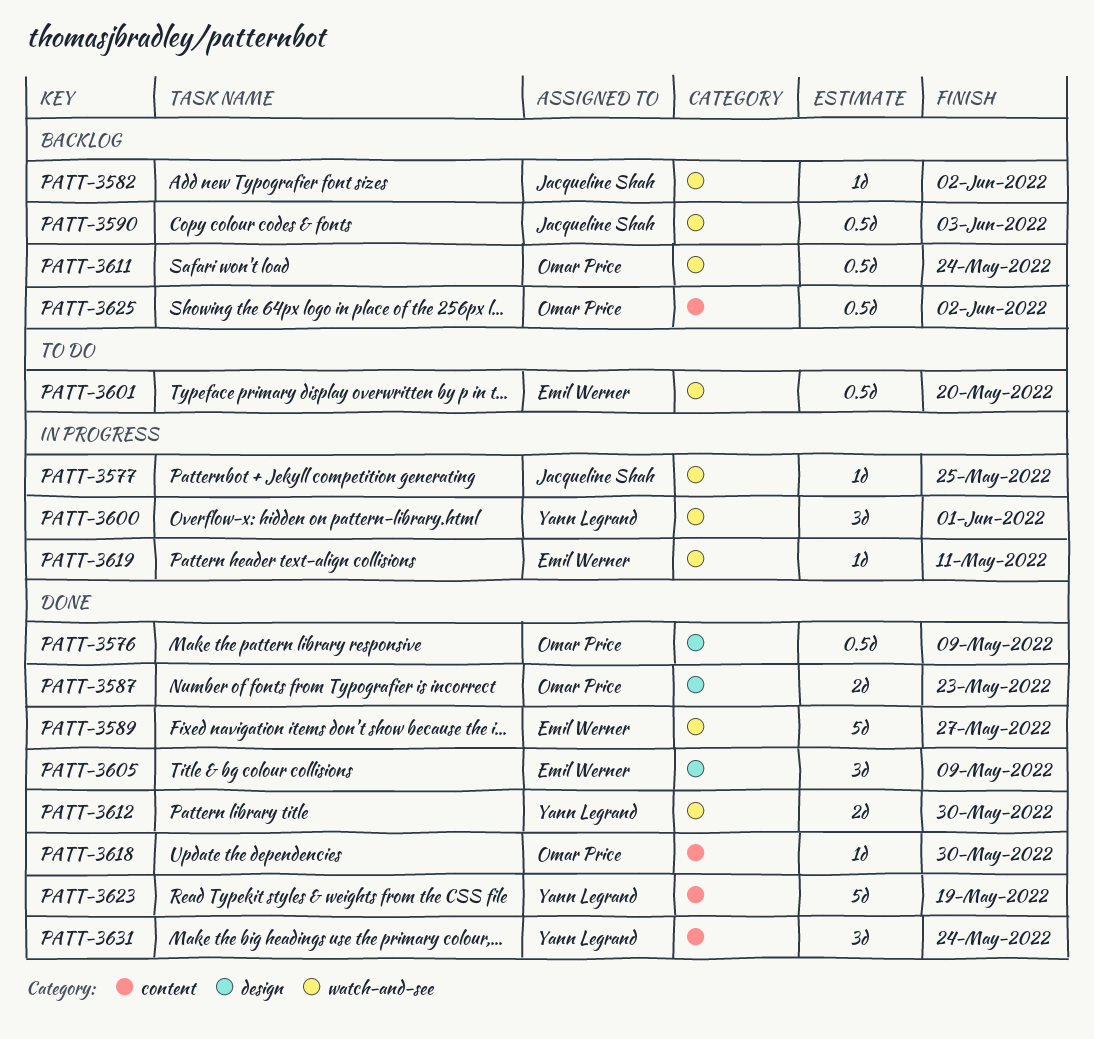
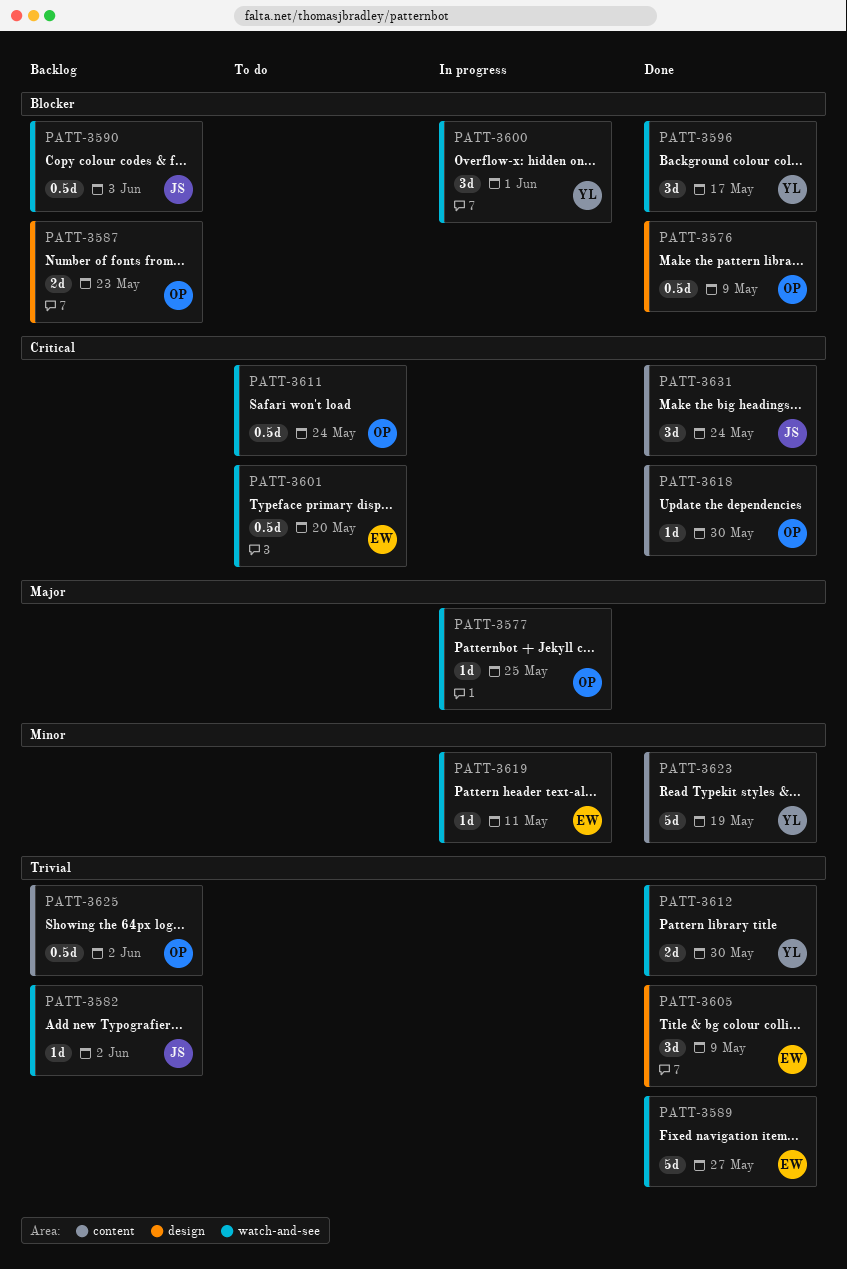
PATT-3577, owner: Jacqueline Shah -> Omar Price
PATT-3587, status: Done -> Backlog
PATT-3596: none -> present
PATT-3611, status: Backlog -> To do
PATT-3631, owner: Yann Legrand -> Jacqueline Shah

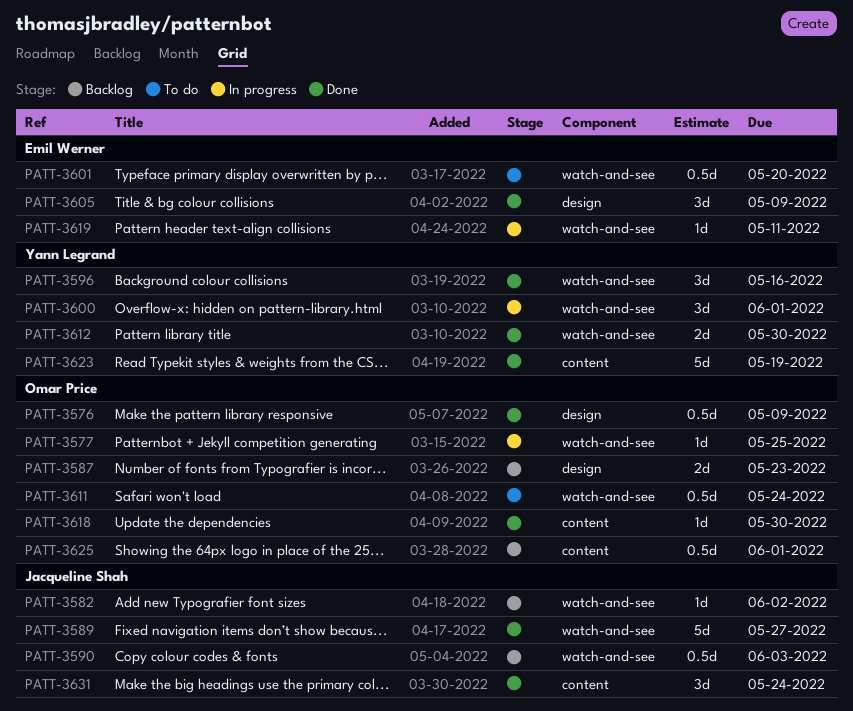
PATT-3589, owner: Emil Werner -> Jacqueline Shah
PATT-3596, due: May 17 -> May 16
PATT-3625, due: Jun 2 -> Jun 1

